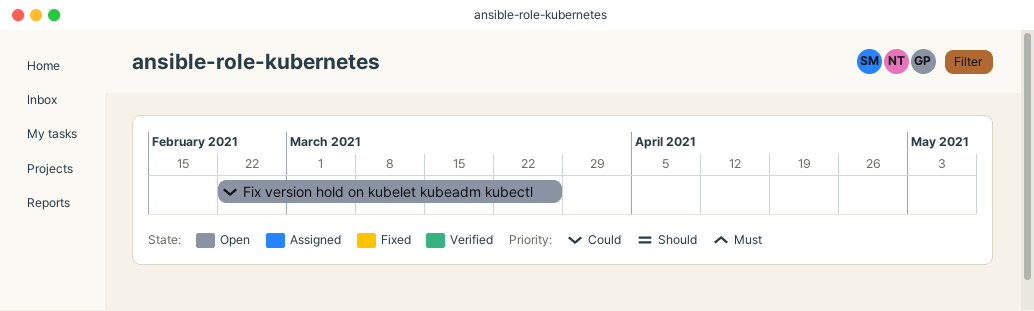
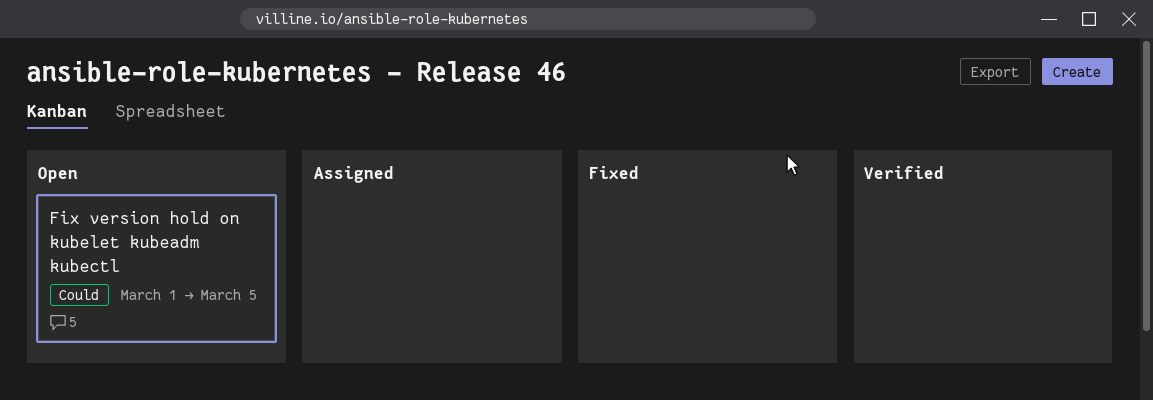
Fix version hold on kubelet kubeadm kubectl, start: Feb 22 -> Mar 1
Fix version hold on kubelet kubeadm kubectl, due: Mar 26 -> Mar 5

